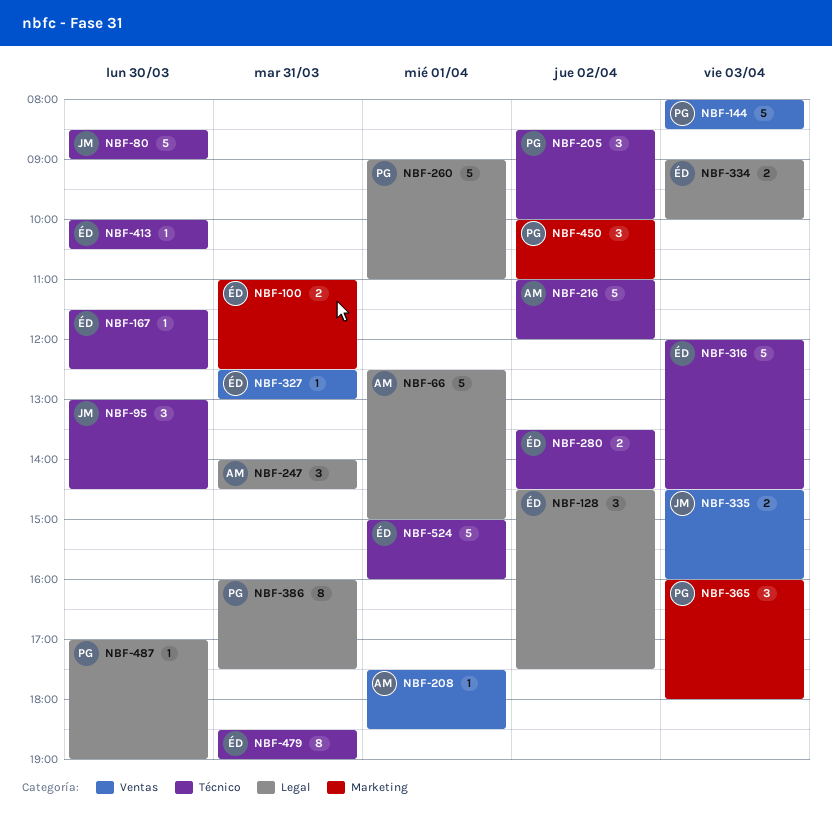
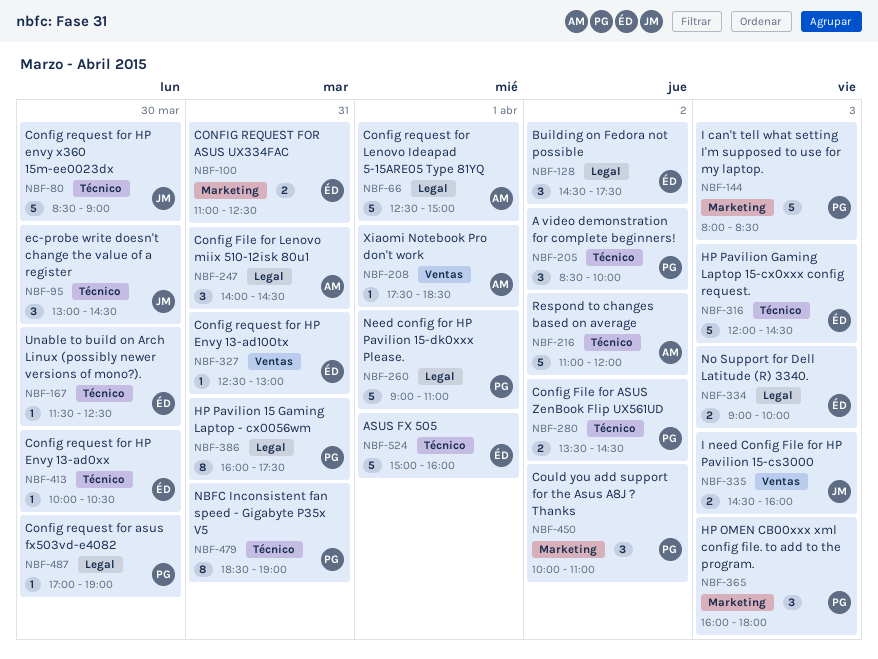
NBF-144, label: Ventas -> Marketing
NBF-280, owner: ÉD -> PG
NBF-479, owner: ÉD -> PG

